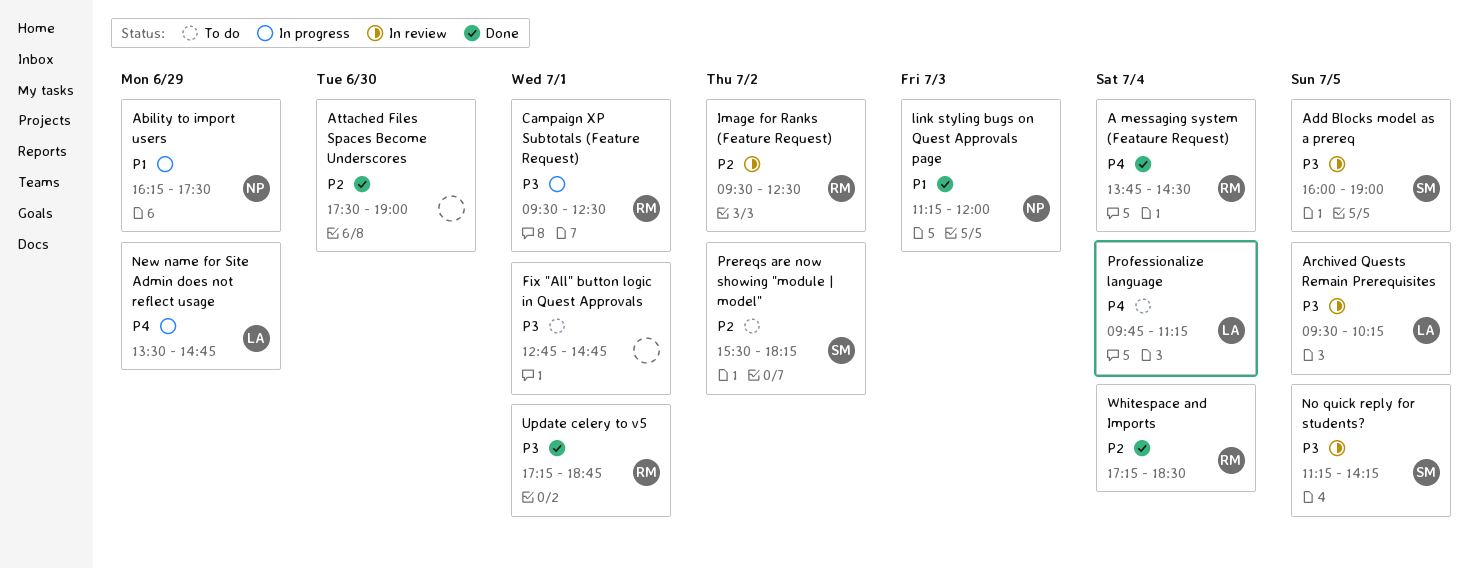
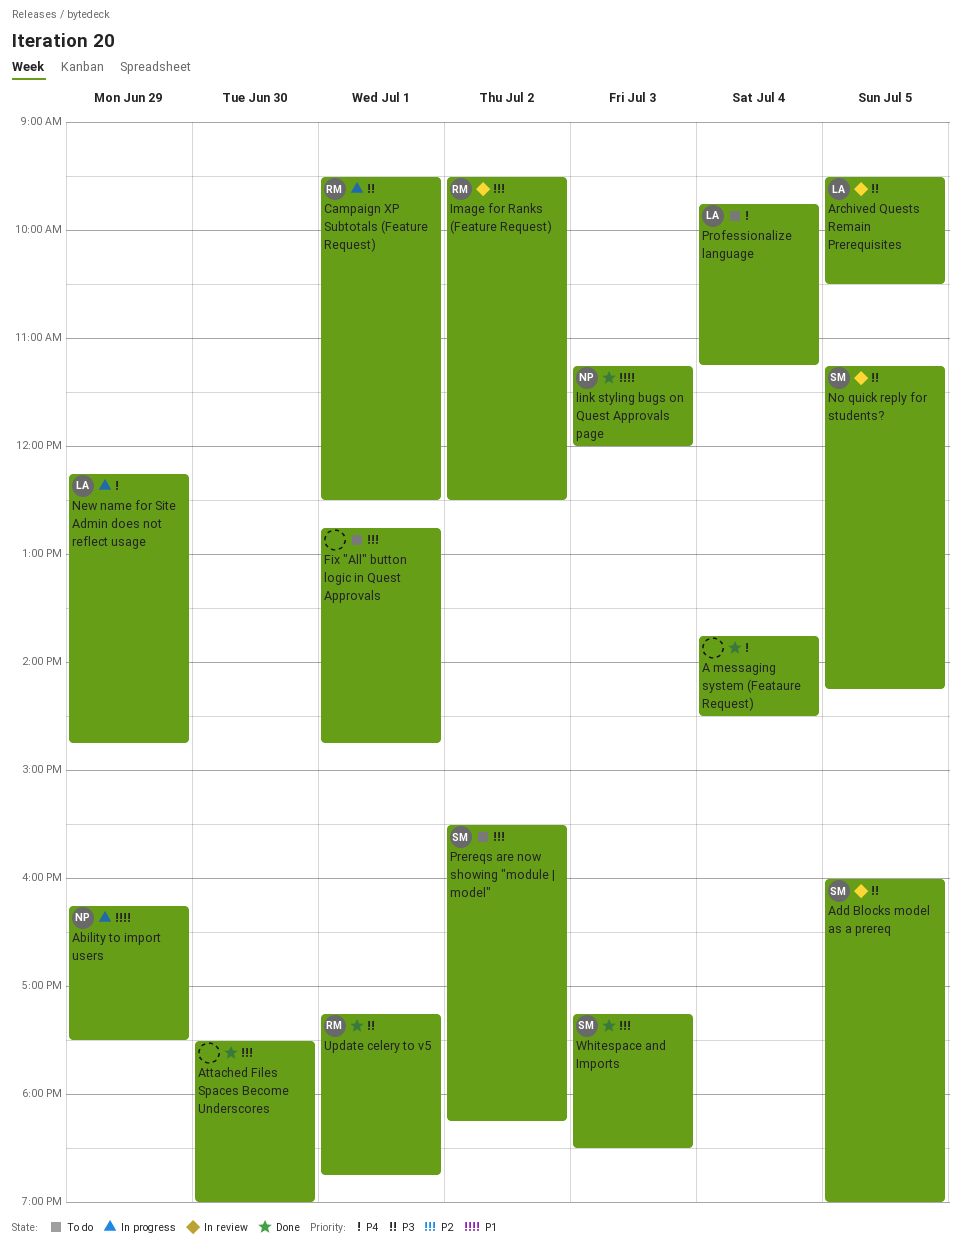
A messaging system (Feataure Request), owner: RM -> none
Archived Quests Remain Prerequisites, ends: 10:15 -> 10:30
Fix "All" button logic in Quest Approvals, priority: P3 -> P2
New name for Site Admin does not reflect usage, begins: 13:30 -> 12:15
Whitespace and Imports, owner: RM -> SM
Whitespace and Imports, day: Jul 4 -> Jul 3

